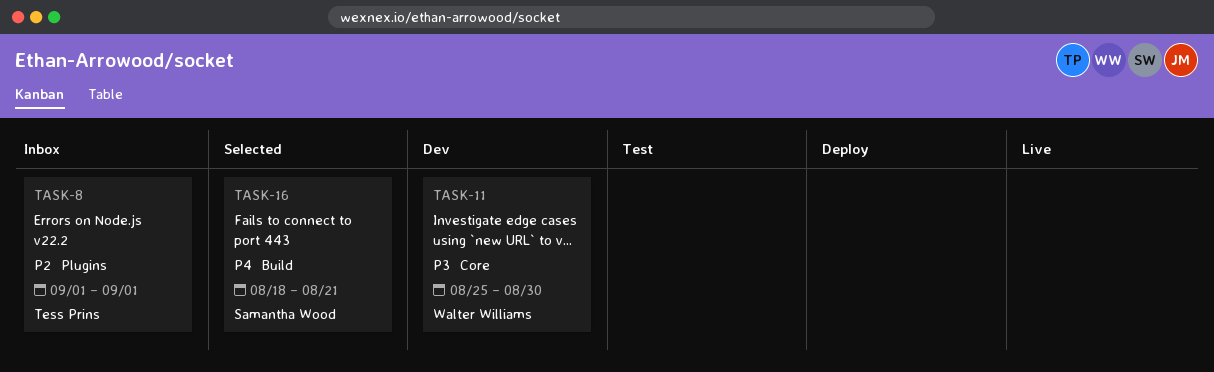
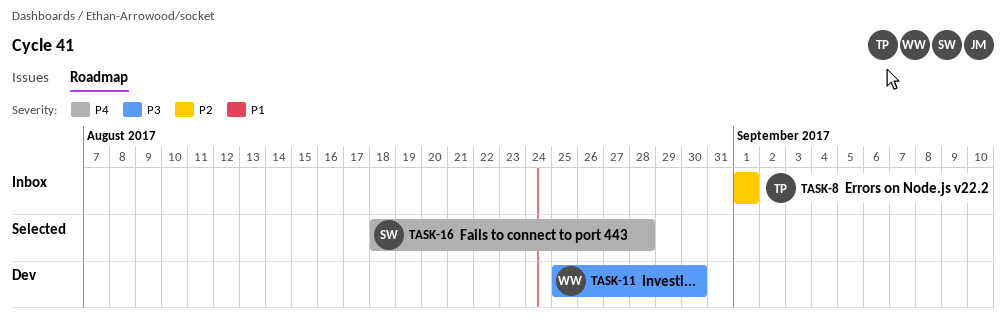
TASK-16, due: Aug 21 -> Aug 28

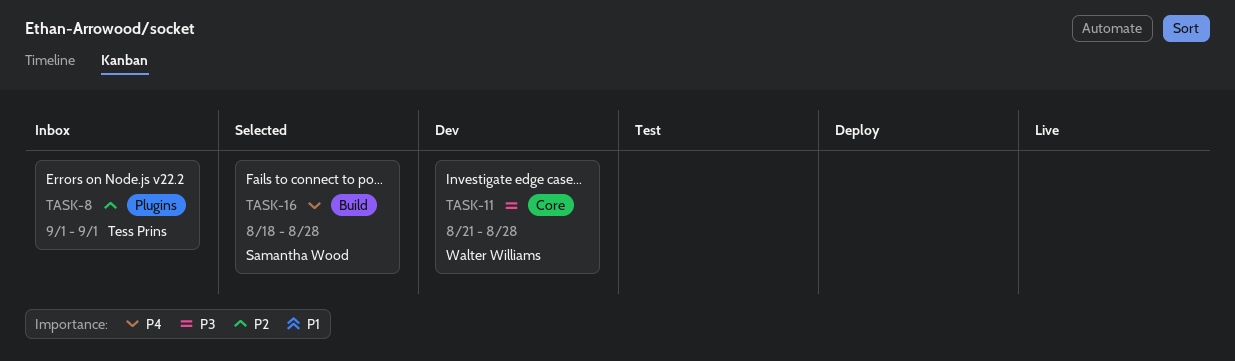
TASK-11, start: Aug 25 -> Aug 21
TASK-11, due: Aug 30 -> Aug 28

